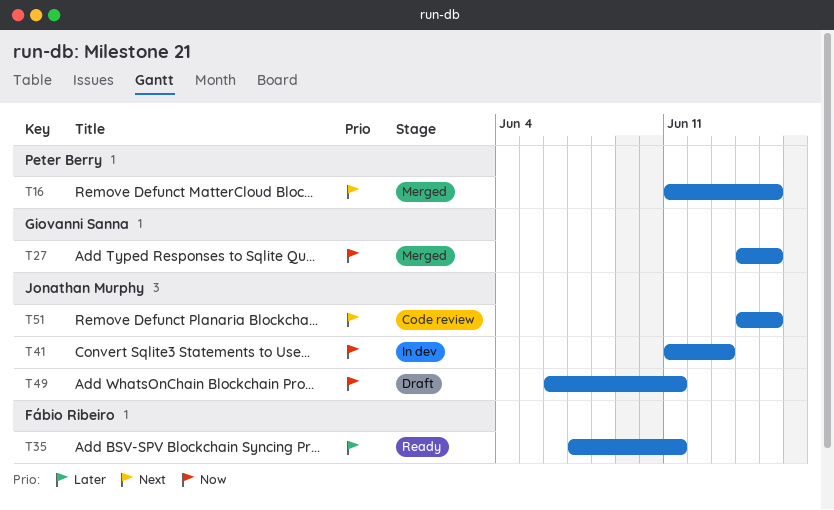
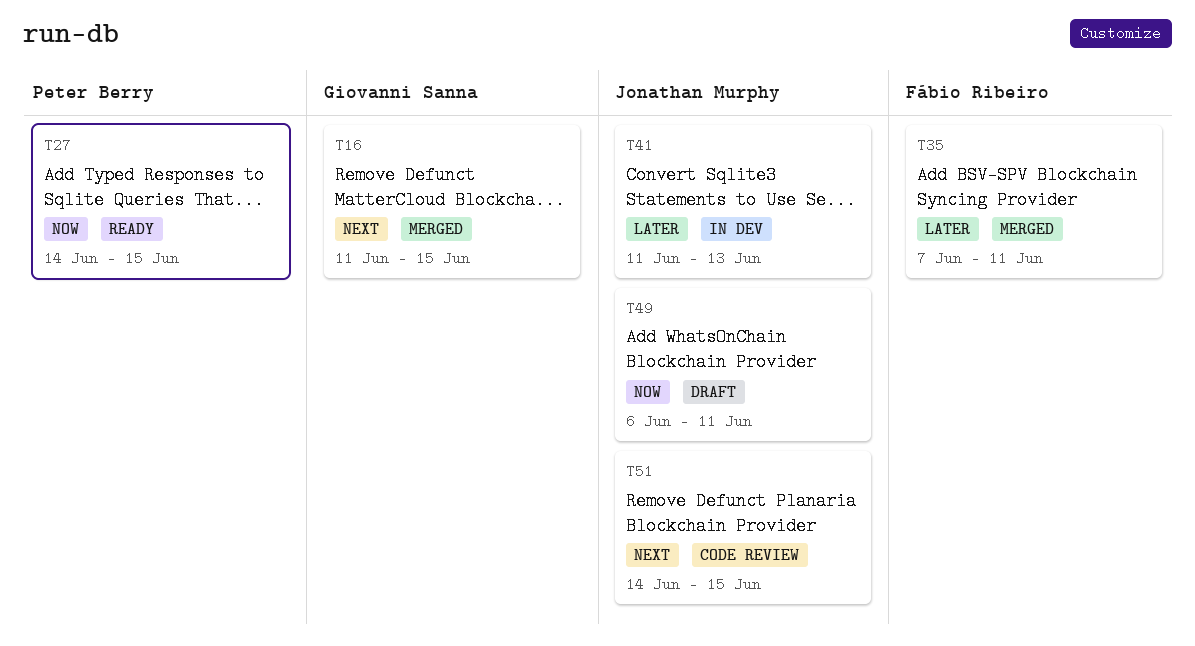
T16, owner: Peter Berry -> Giovanni Sanna
T27, status: Merged -> Ready
T27, owner: Giovanni Sanna -> Peter Berry
T35, status: Ready -> Merged
T41, priority: Now -> Later

